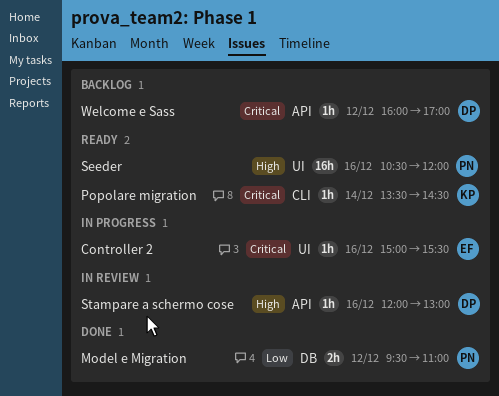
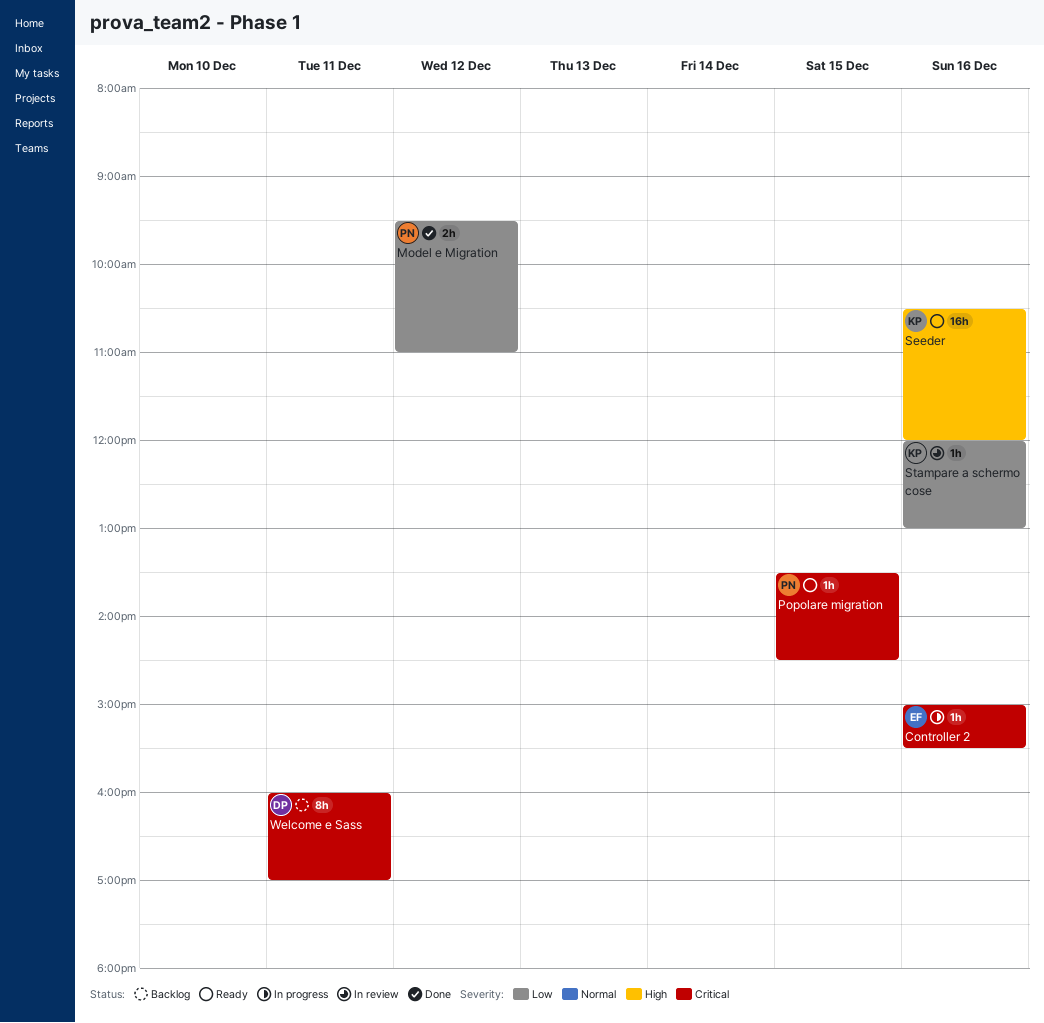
Popolare migration, owner: KP -> PN
Popolare migration, day: Dec 14 -> Dec 15
Seeder, owner: PN -> KP
Stampare a schermo cose, owner: DP -> KP
Stampare a schermo cose, priority: High -> Low
Welcome e Sass, estimate: 1h -> 8h
Welcome e Sass, day: Dec 12 -> Dec 11

